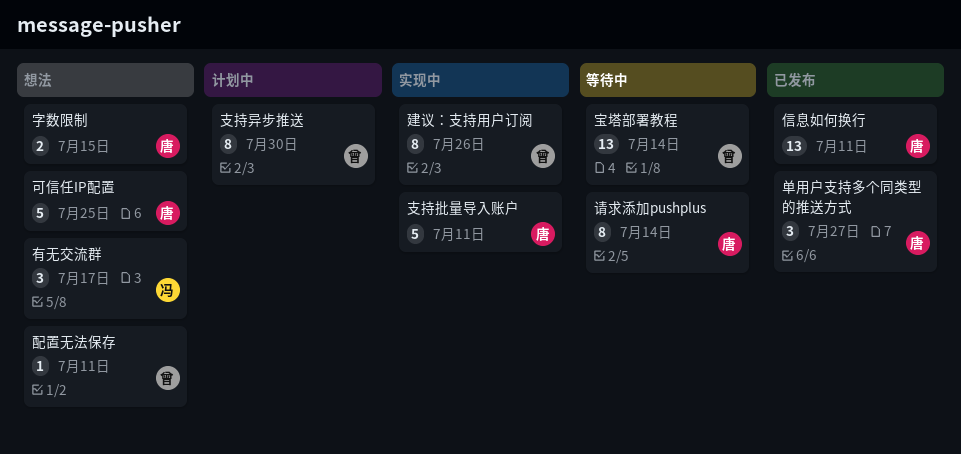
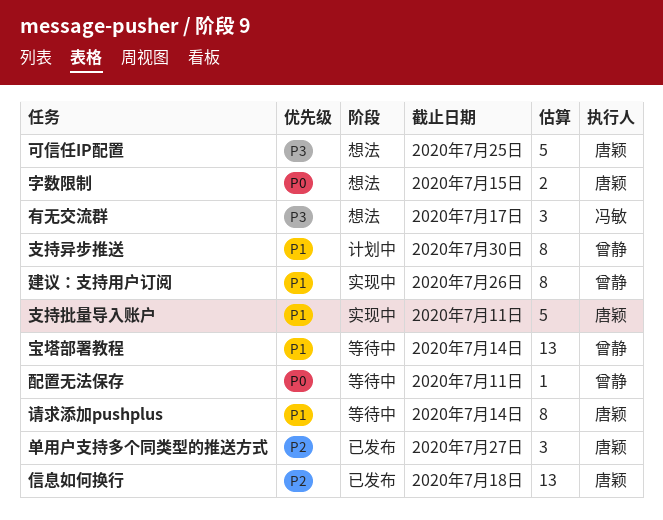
信息如何换行, due: Jul 11 -> Jul 18
配置无法保存, status: 想法 -> 等待中

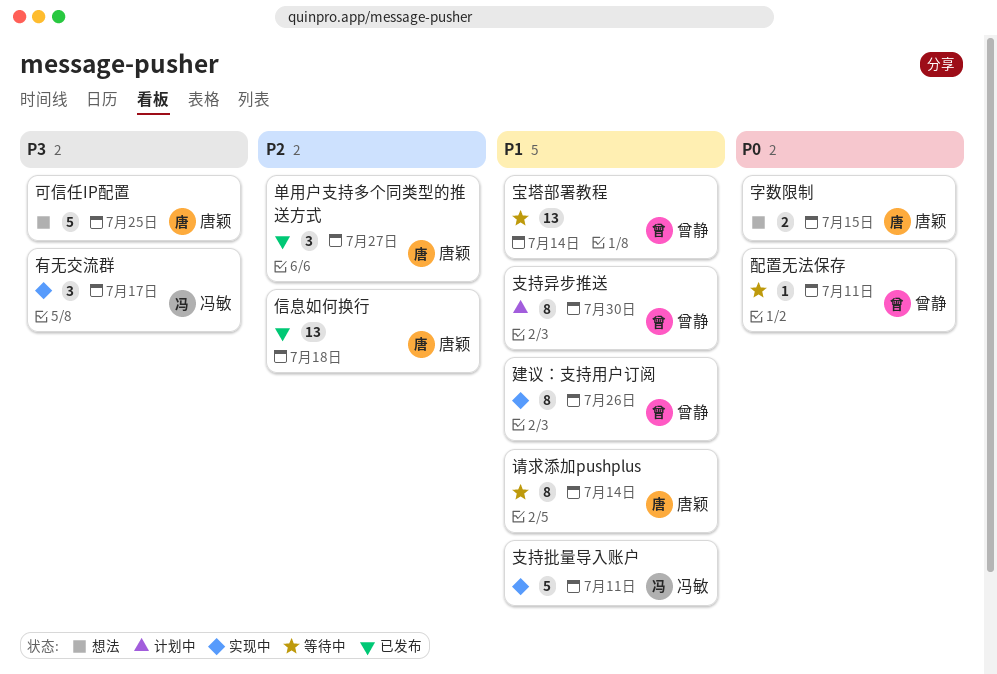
支持批量导入账户, owner: 唐颖 -> 冯敏
有无交流群, status: 想法 -> 实现中

